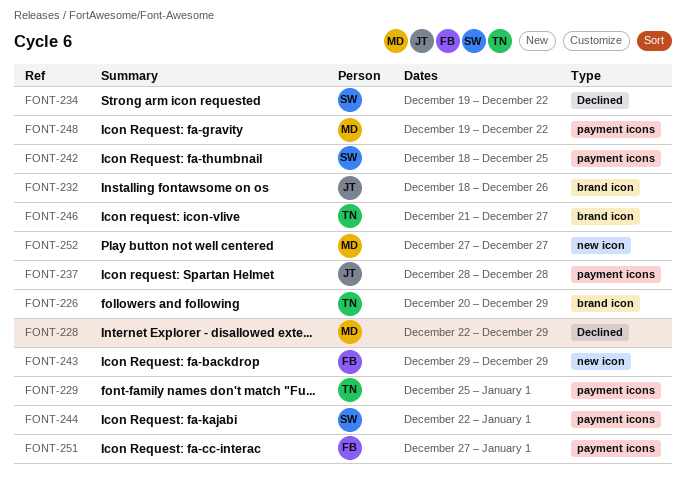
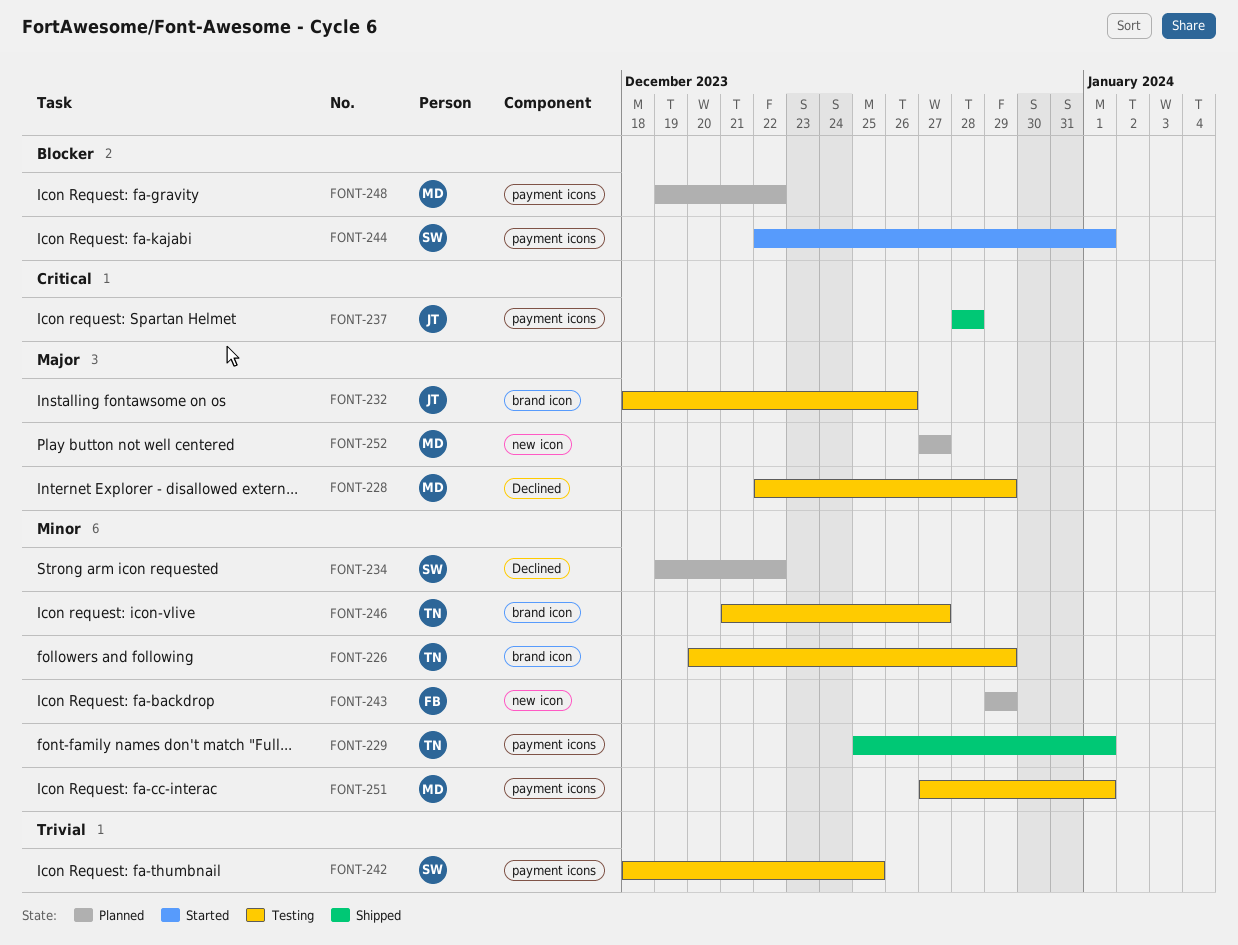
FONT-251, owner: FB -> MD

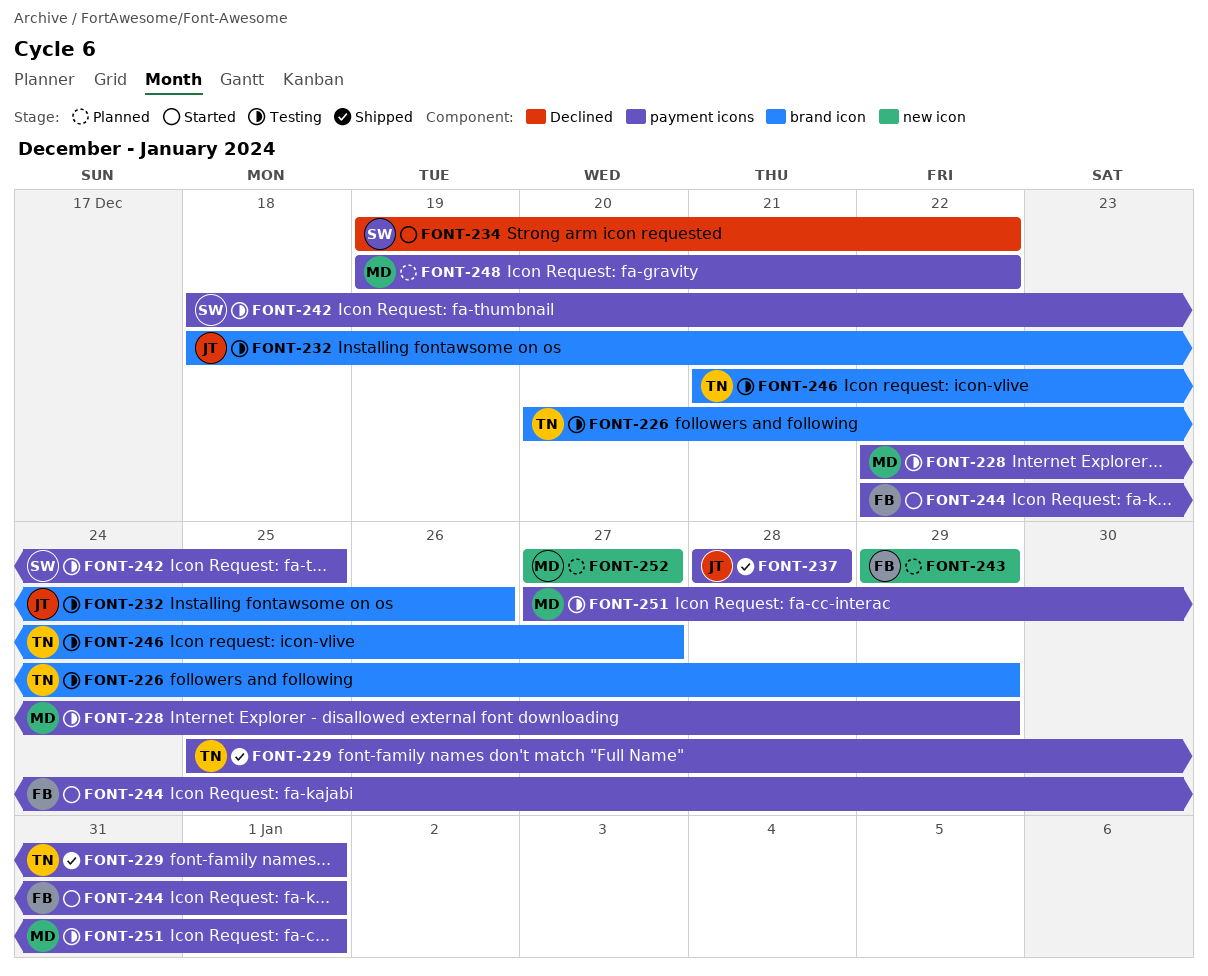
FONT-228, label: Declined -> payment icons
FONT-234, status: Planned -> Started
FONT-244, owner: SW -> FB

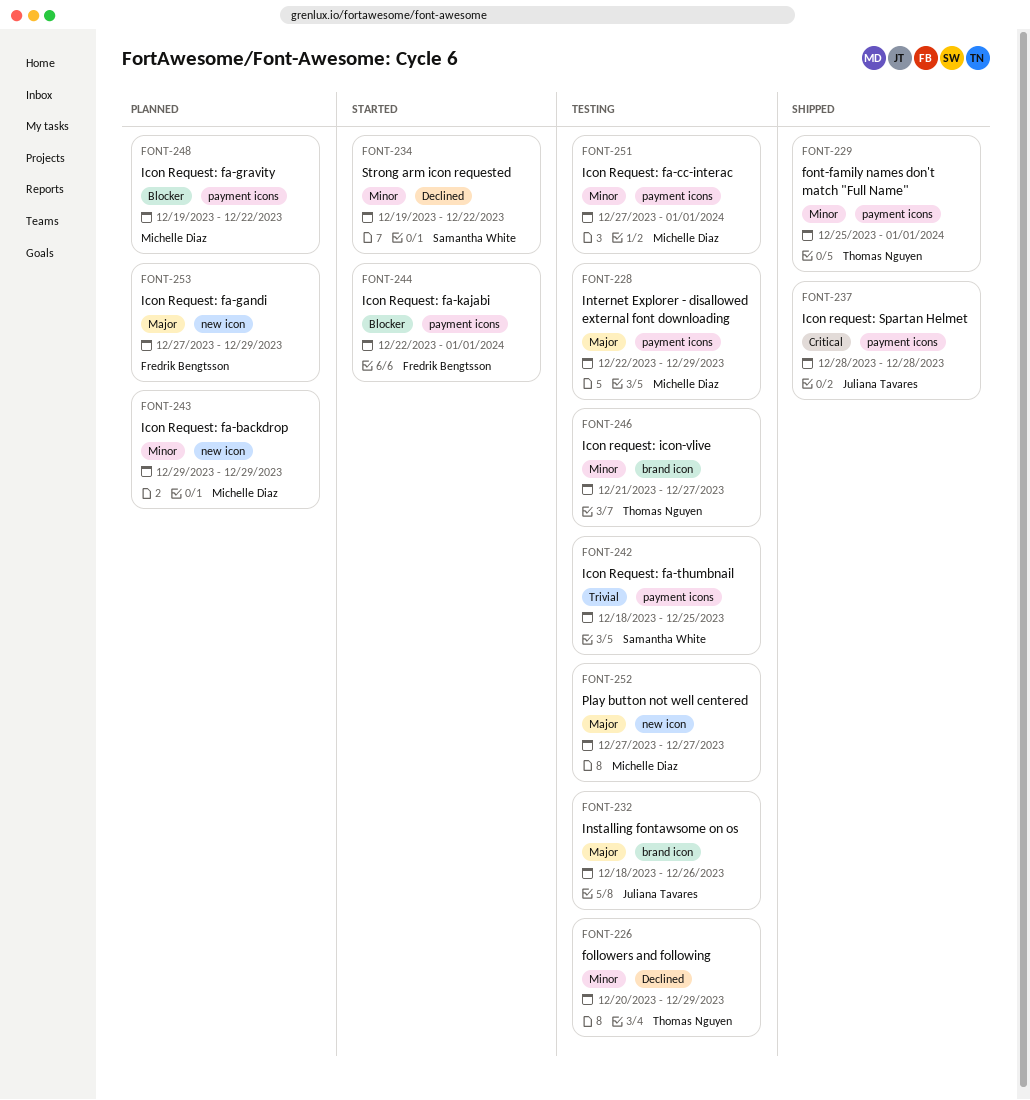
FONT-226, label: brand icon -> Declined
FONT-243, owner: Fredrik Bengtsson -> Michelle Diaz
FONT-252, status: Planned -> Testing
FONT-253: none -> present

